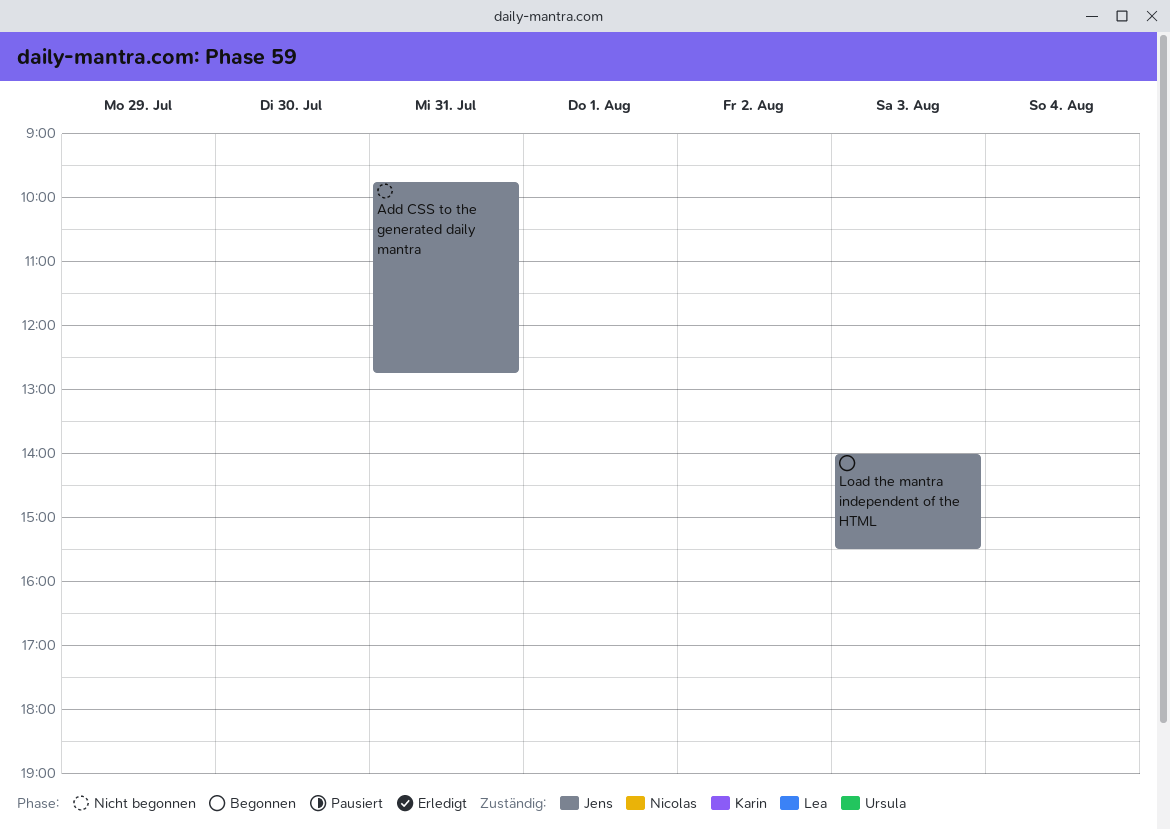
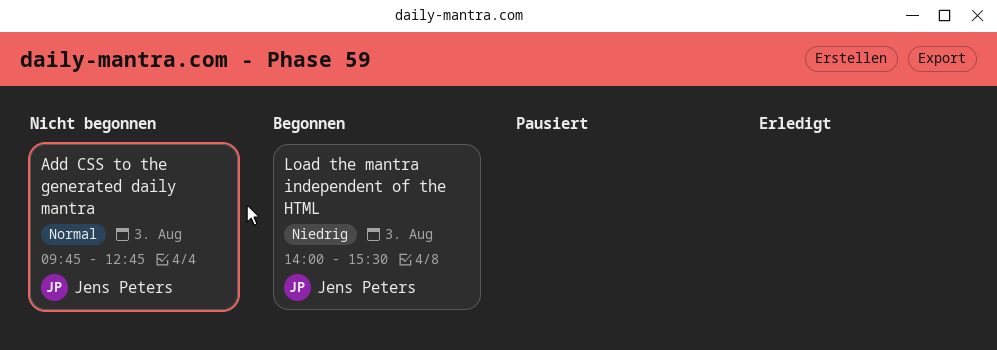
Add CSS to the generated daily mantra, day: Jul 31 -> Aug 3

